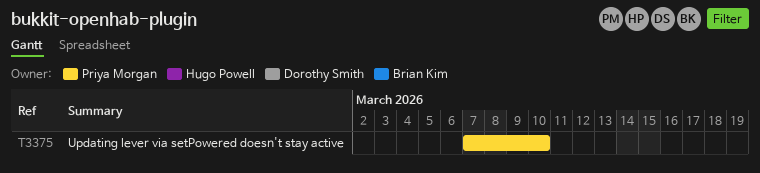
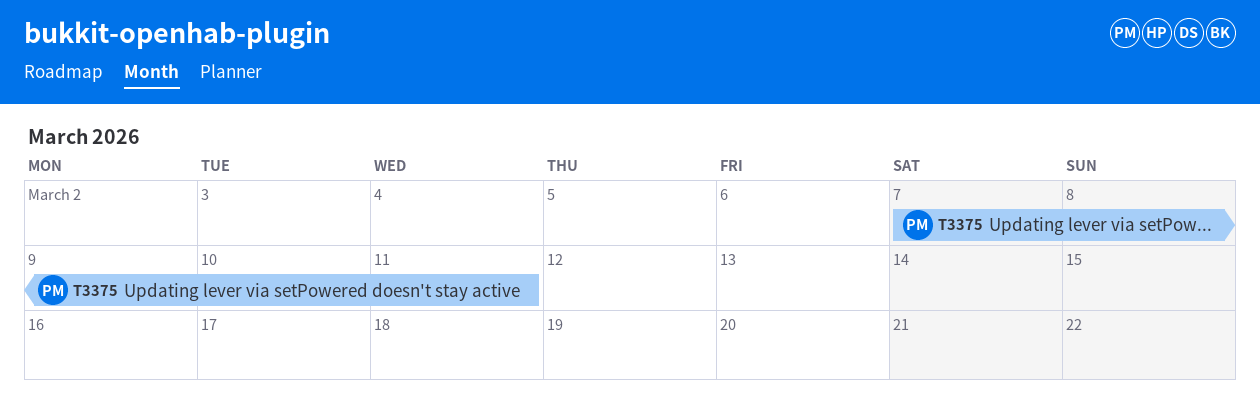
T3375, due: Mar 10 -> Mar 11

